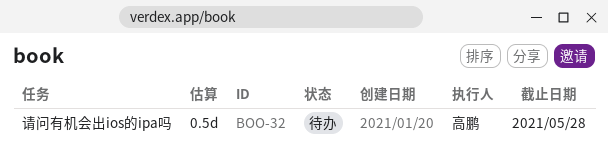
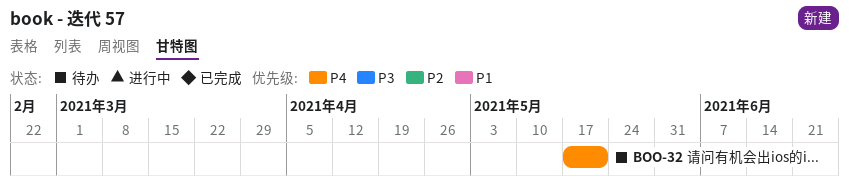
BOO-32, due: May 28 -> May 21

